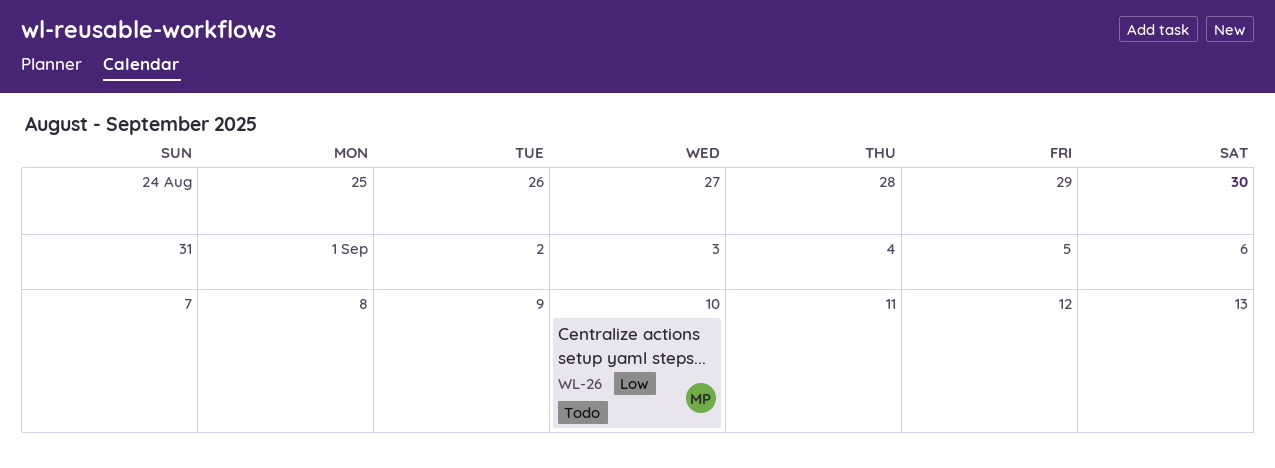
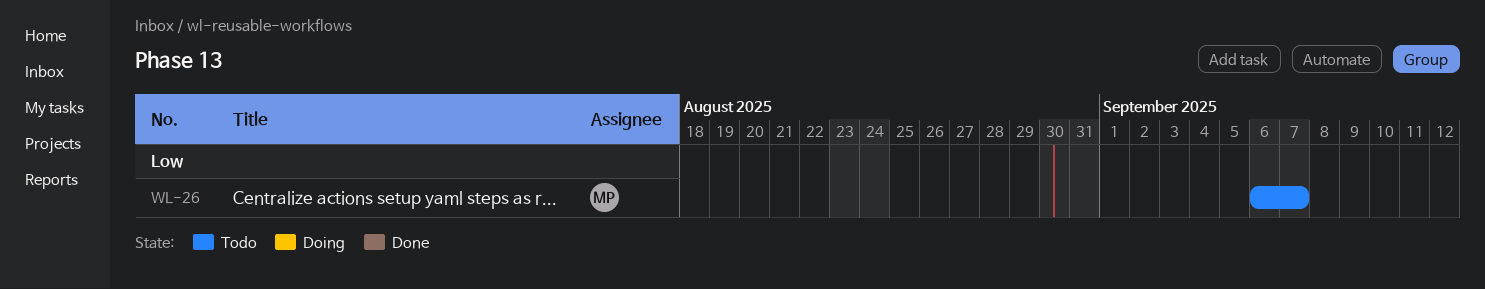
WL-26, due: Sep 10 -> Sep 7

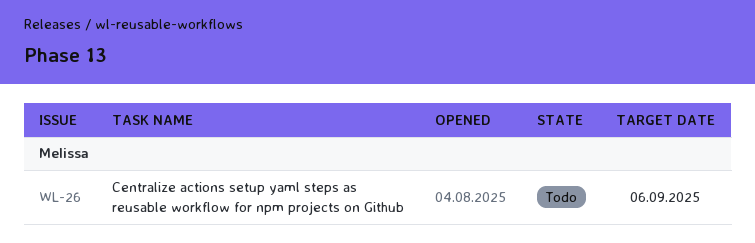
WL-26, due: Sep 7 -> Sep 6

